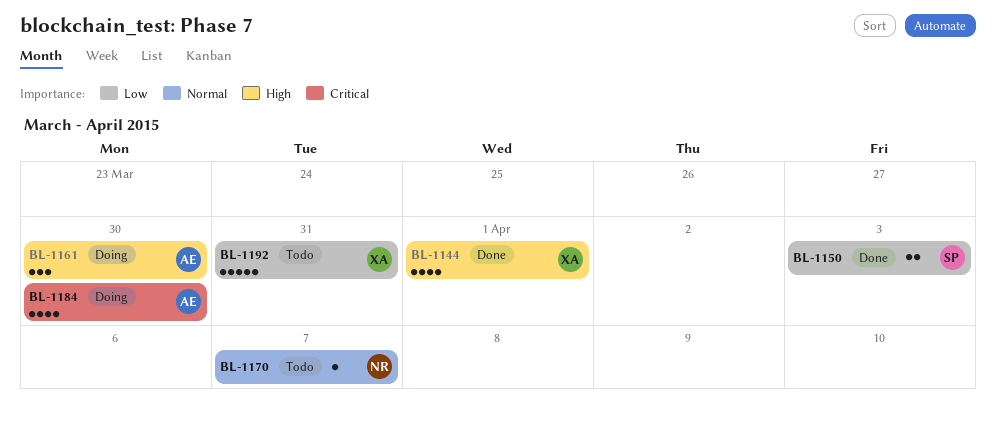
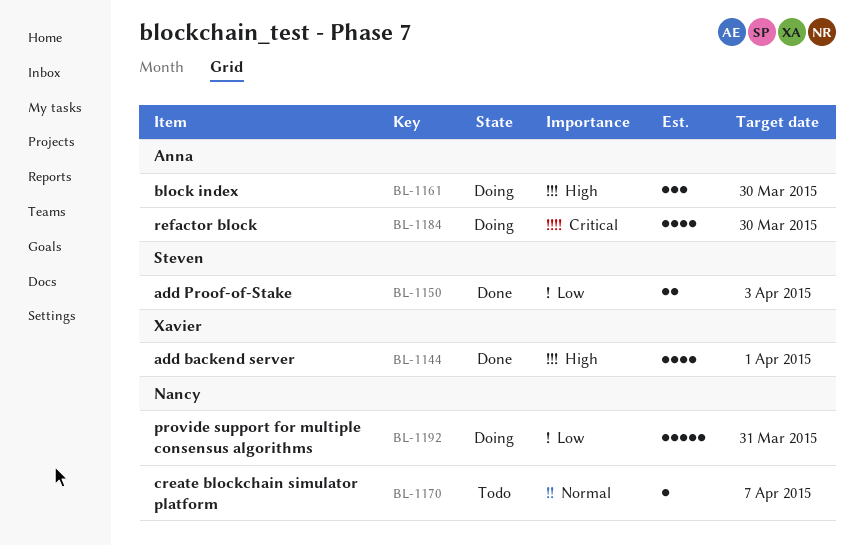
BL-1192, status: Todo -> Doing
BL-1192, owner: Xavier -> Nancy

